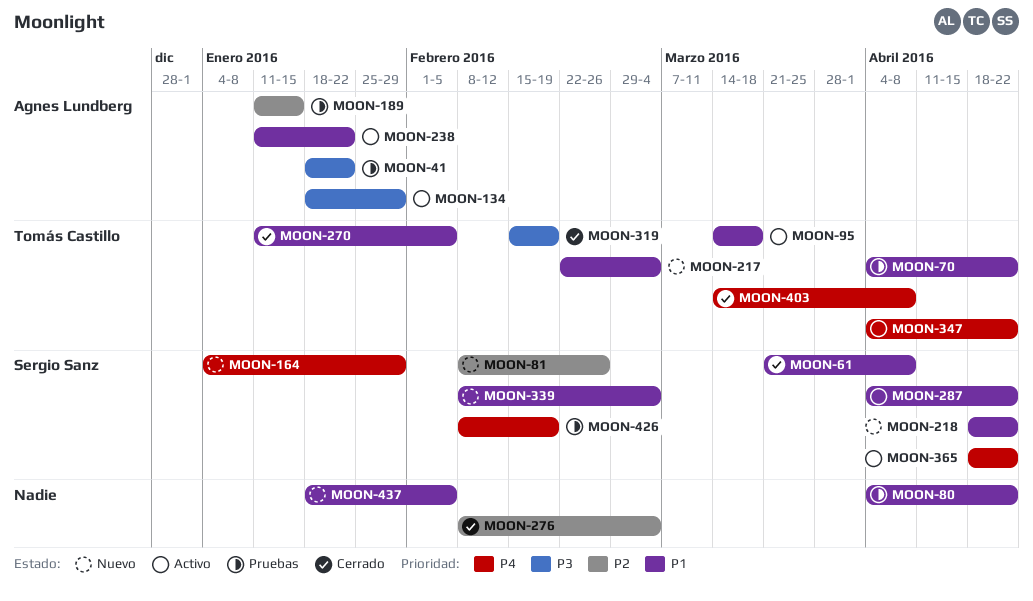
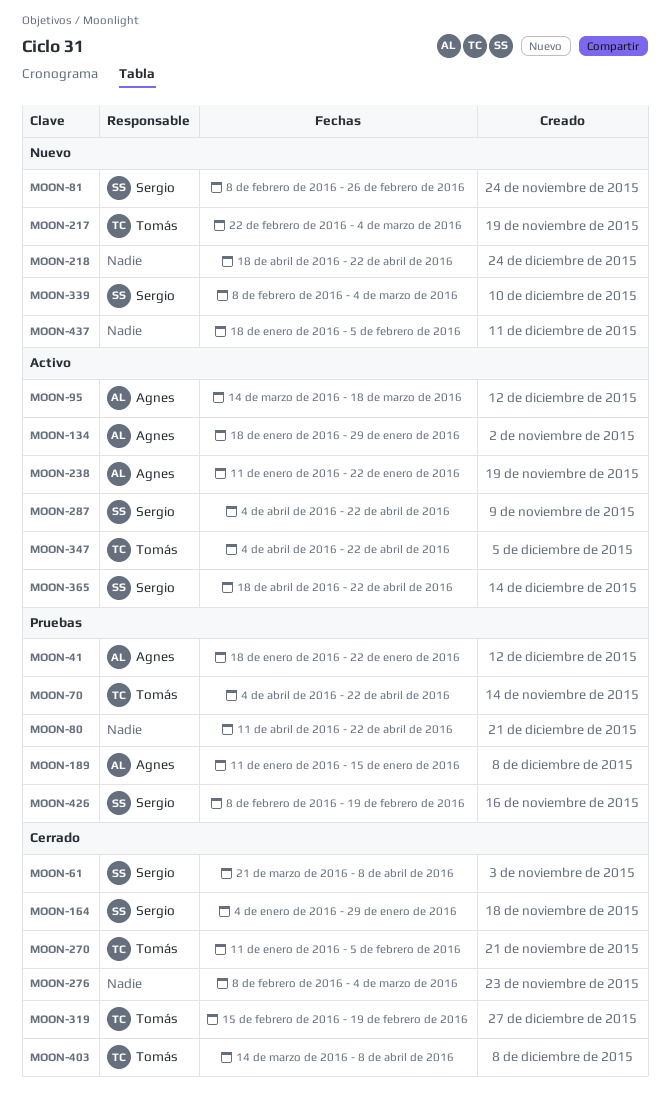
MOON-80, start: Apr 4 -> Apr 11
MOON-95, owner: Tomás Castillo -> Agnes Lundberg
MOON-164, status: Nuevo -> Cerrado
MOON-218, owner: Sergio Sanz -> none

